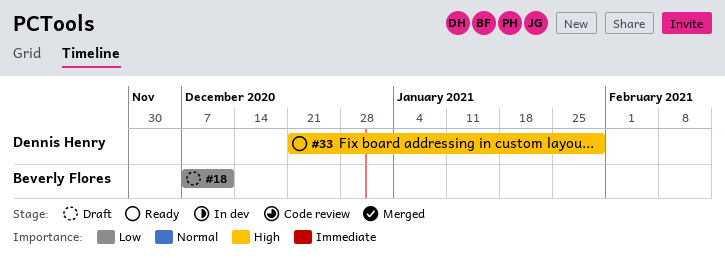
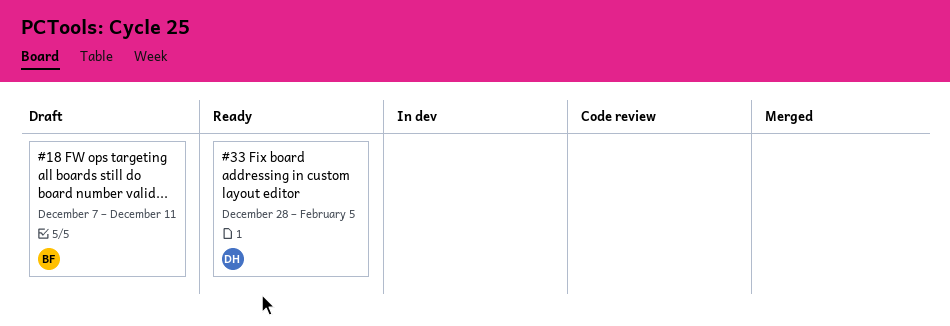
#33, start: Dec 21 -> Dec 28
#33, due: Jan 29 -> Feb 5

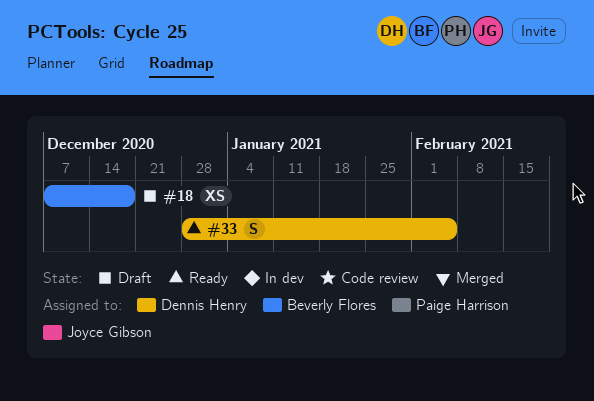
#18, due: Dec 11 -> Dec 18

